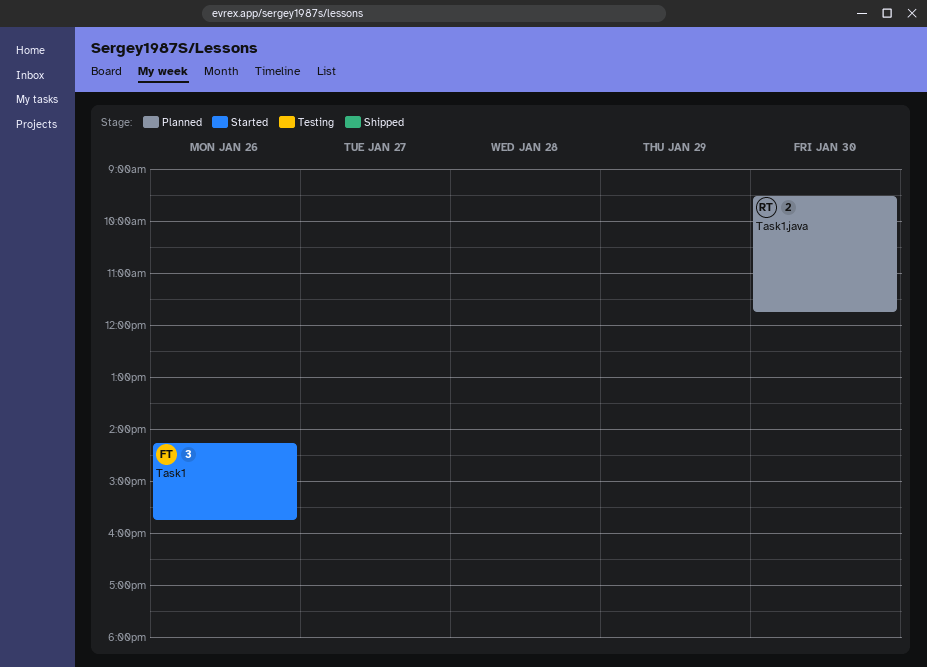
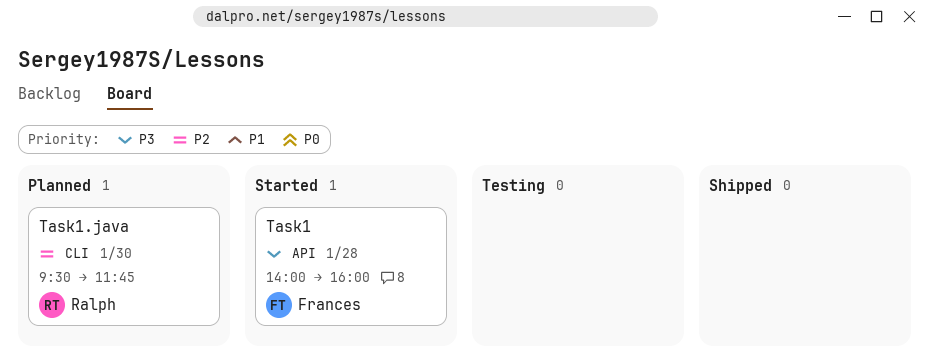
Task1, day: Jan 26 -> Jan 28
Task1, begins: 14:15 -> 14:00
Task1, ends: 15:45 -> 16:00

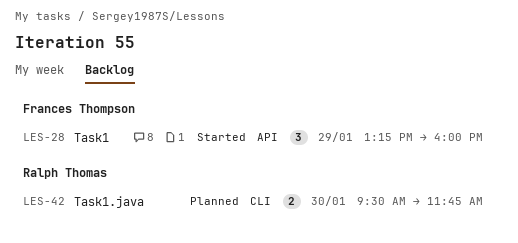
Task1, day: Jan 28 -> Jan 29
Task1, begins: 14:00 -> 13:15

